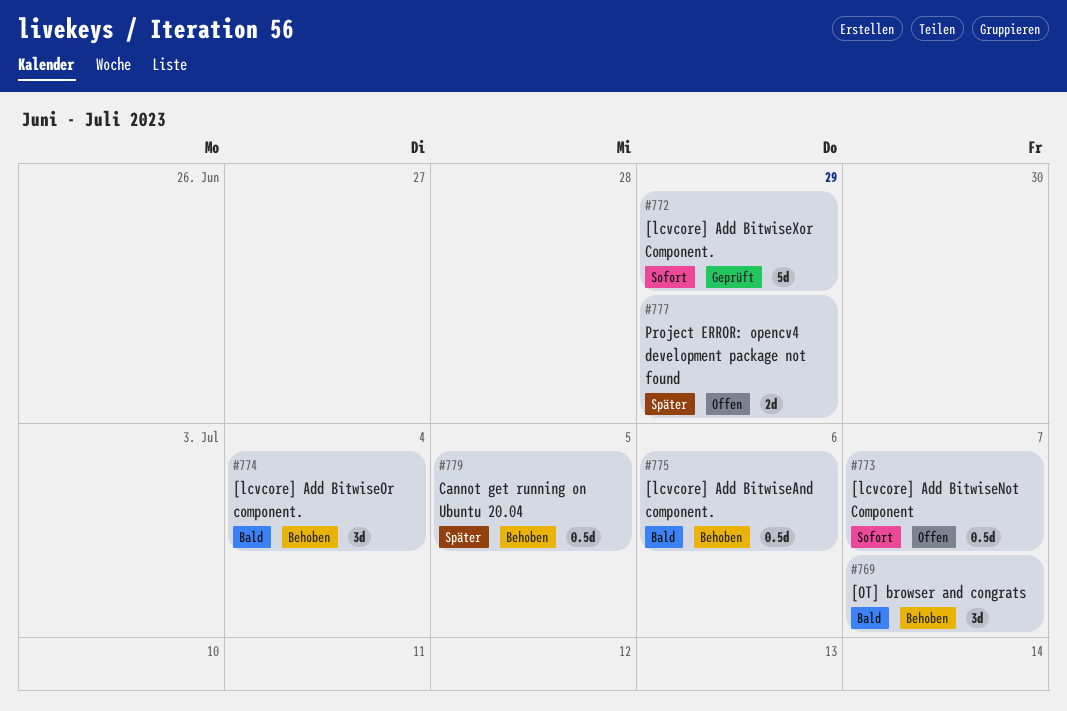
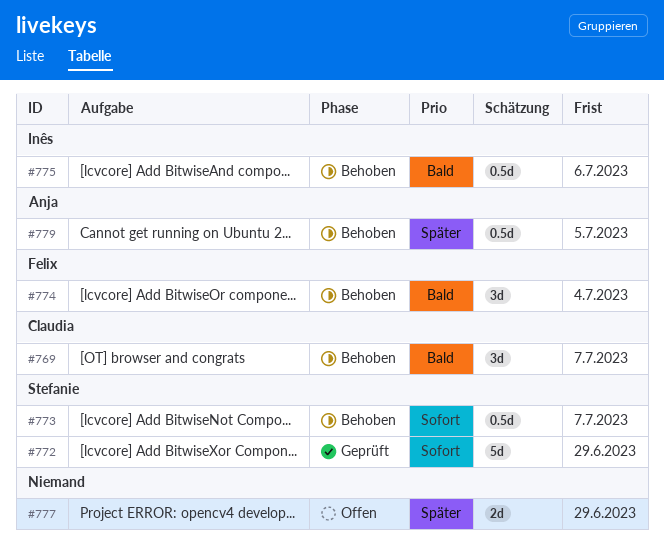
#773, status: Offen -> Behoben

